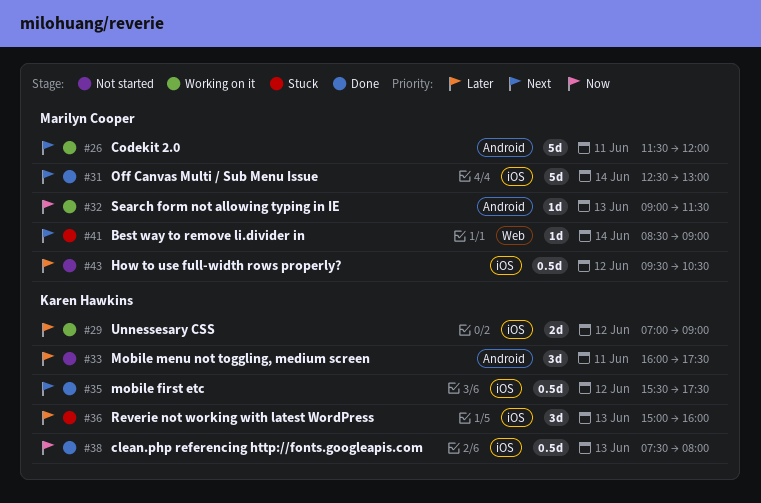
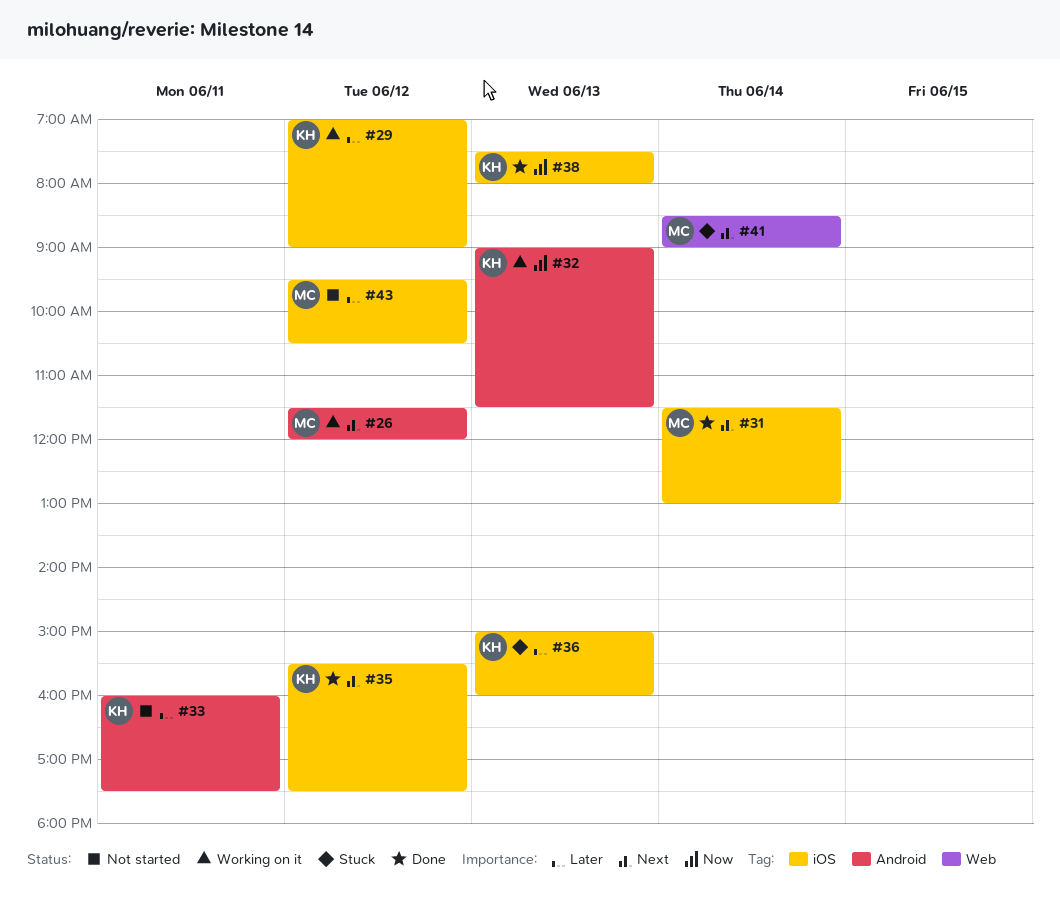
#26, day: Jun 11 -> Jun 12
#31, begins: 12:30 -> 11:30
#32, owner: Marilyn Cooper -> Karen Hawkins

